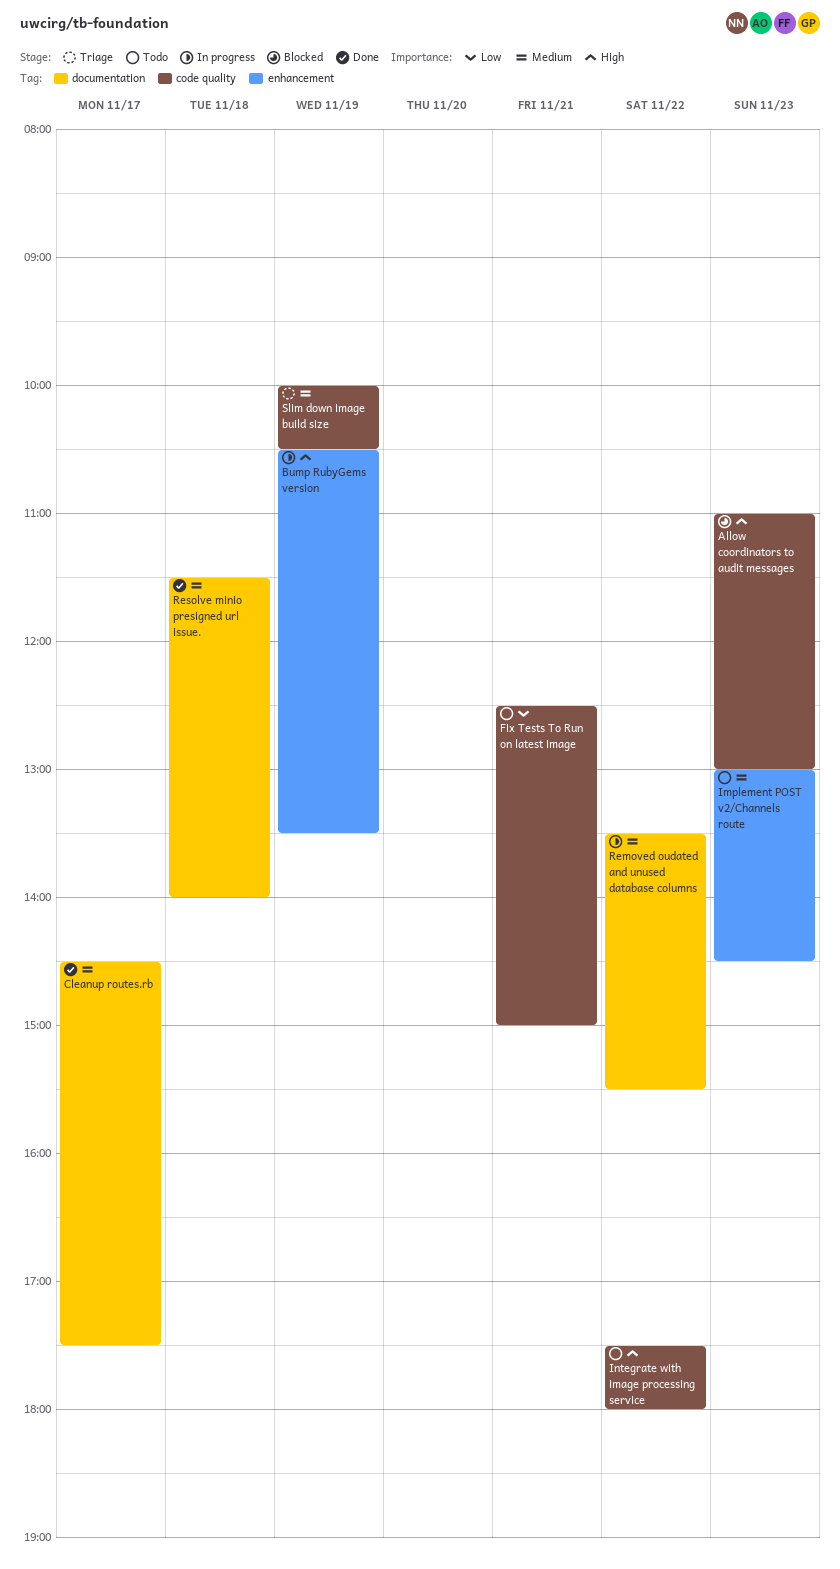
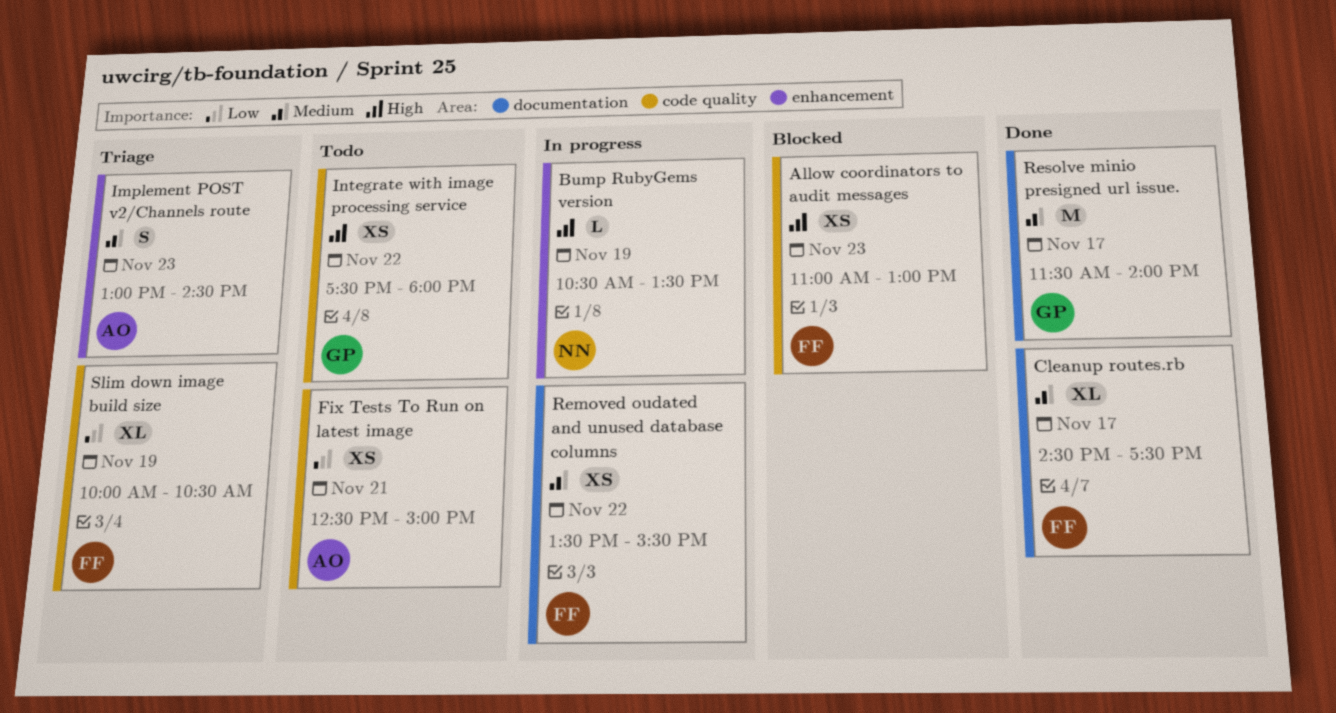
Implement POST v2/Channels route, status: Todo -> Triage
Resolve minio presigned url issue., day: Nov 18 -> Nov 17
Slim down image build size, priority: Medium -> Low

